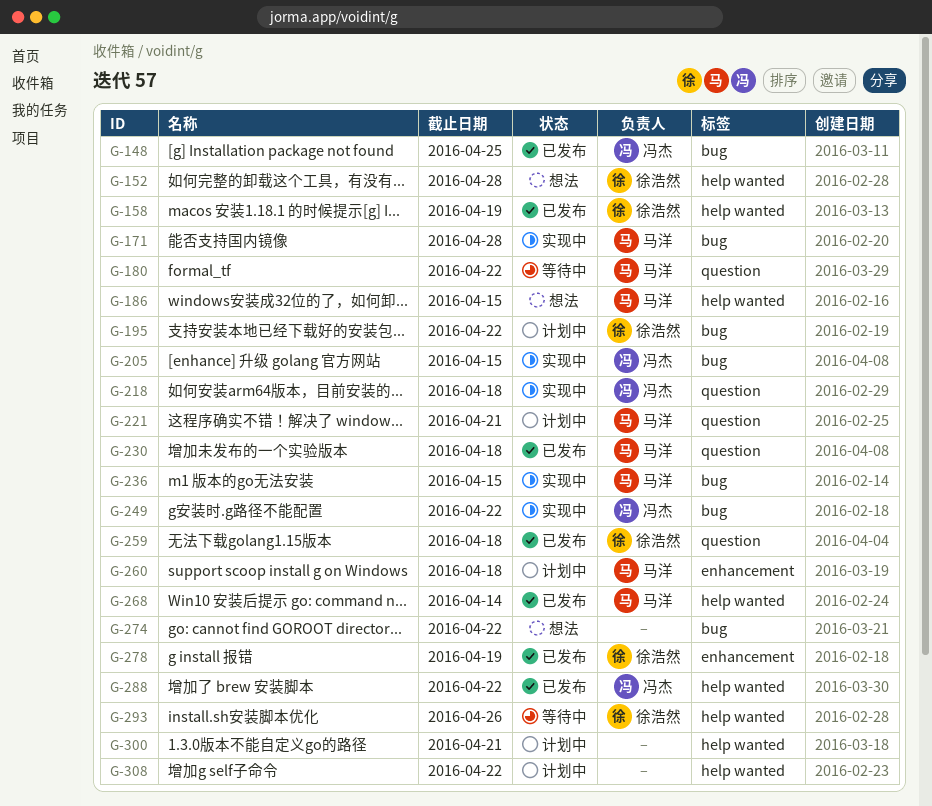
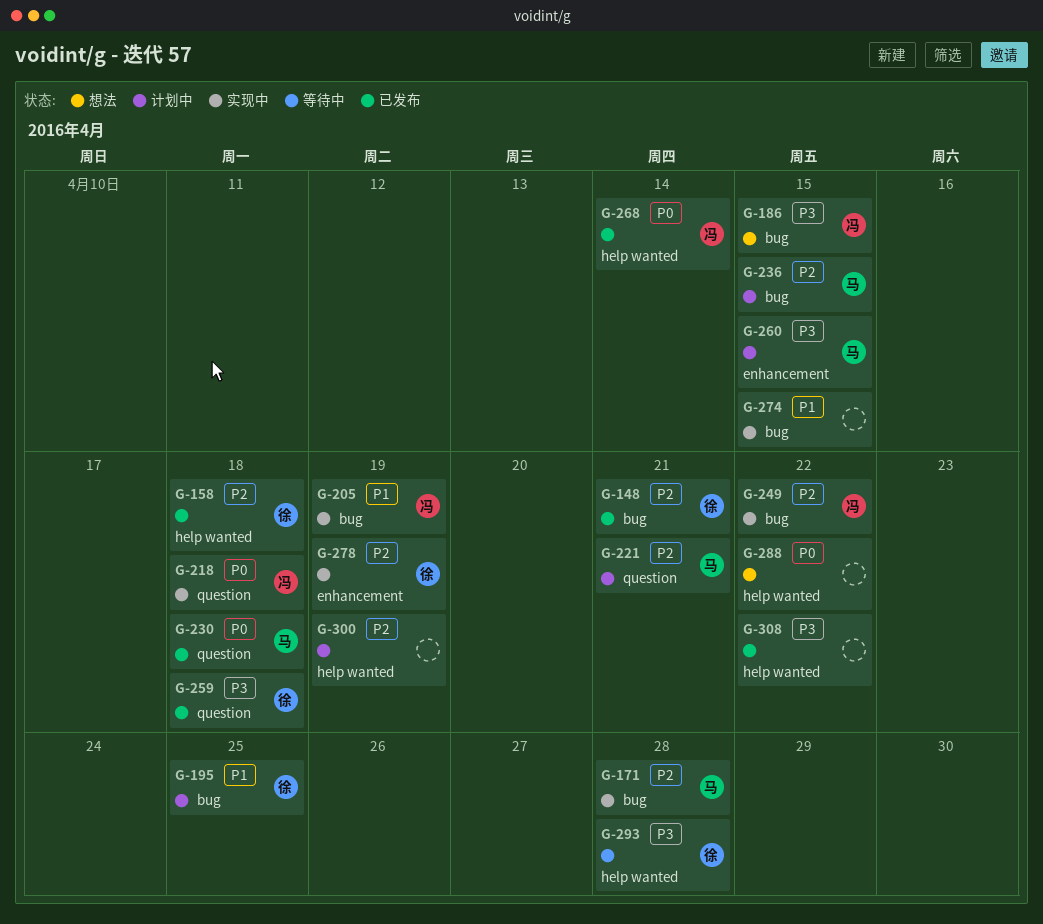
G-148, owner: 冯杰 -> 徐浩然
G-148, due: Apr 25 -> Apr 21
G-152: present -> none
G-158, due: Apr 19 -> Apr 18
G-180: present -> none
G-186, owner: 马洋 -> 冯杰
G-186, label: help wanted -> bug
G-195, due: Apr 22 -> Apr 25
G-205, due: Apr 15 -> Apr 19
G-236, status: 实现中 -> 计划中
G-260, due: Apr 18 -> Apr 15
G-268, owner: 马洋 -> 冯杰
G-274, status: 想法 -> 实现中
G-274, due: Apr 22 -> Apr 15
G-278, status: 已发布 -> 实现中
G-288, status: 已发布 -> 想法
G-288, owner: 冯杰 -> none
G-293, due: Apr 26 -> Apr 28
G-300, due: Apr 21 -> Apr 19
G-308, status: 计划中 -> 已发布

